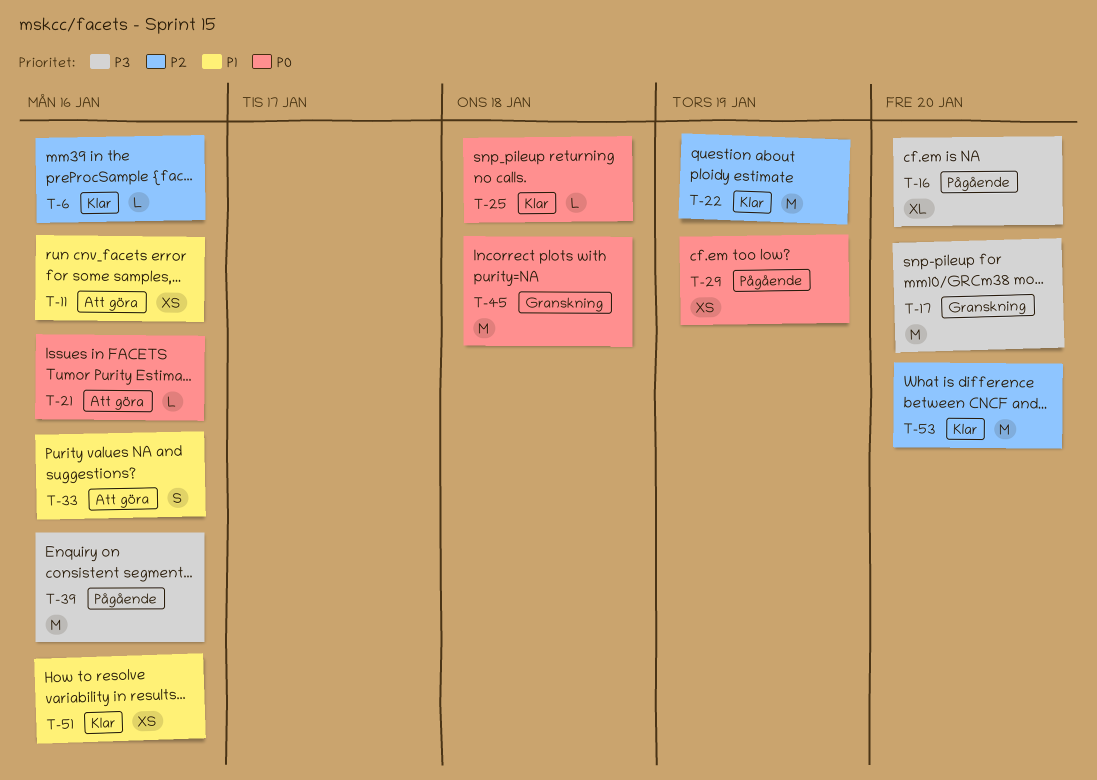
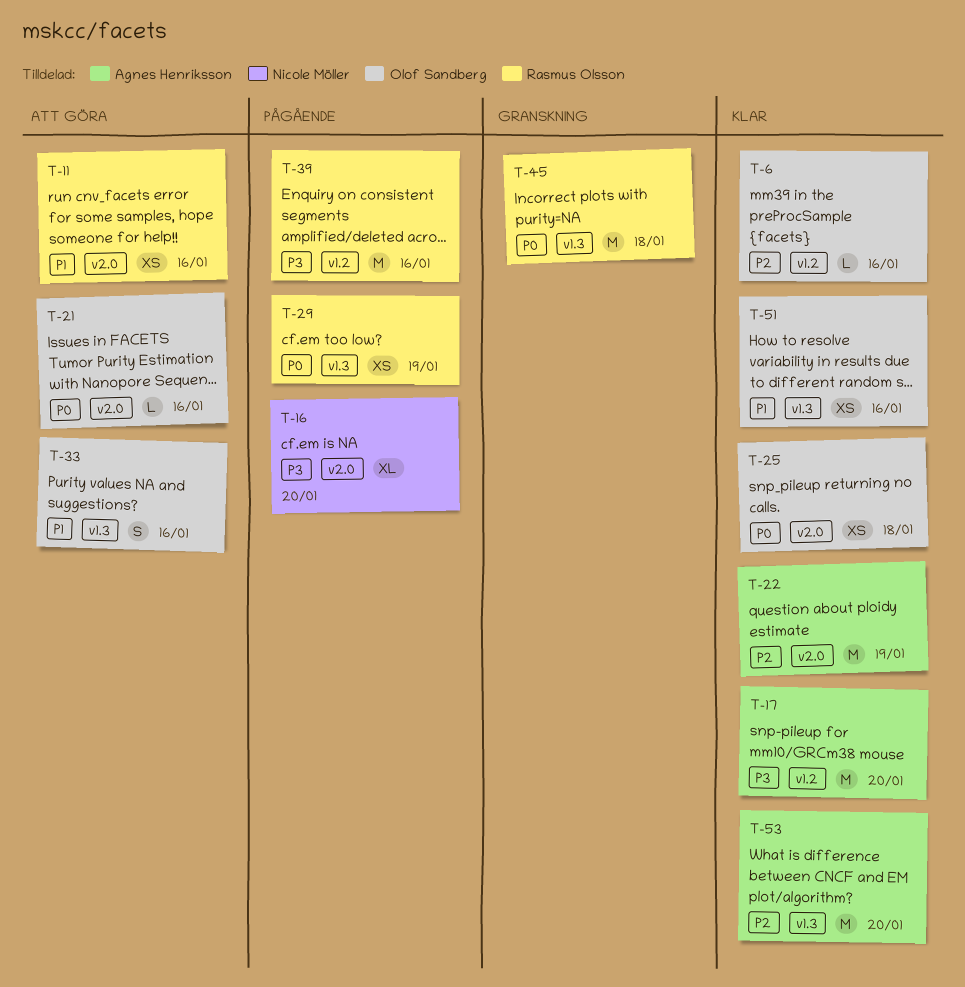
T-17, status: Granskning -> Klar
T-25, estimate: L -> XS

